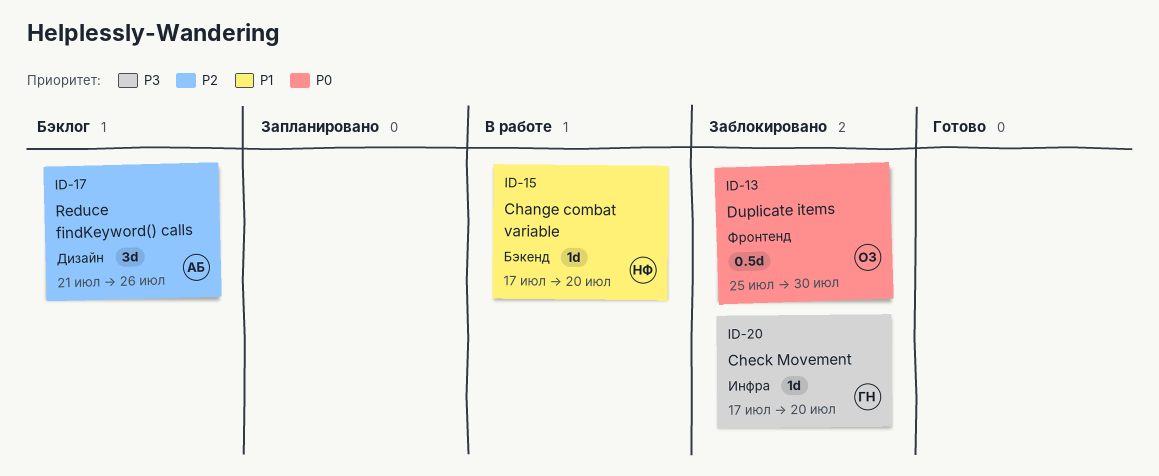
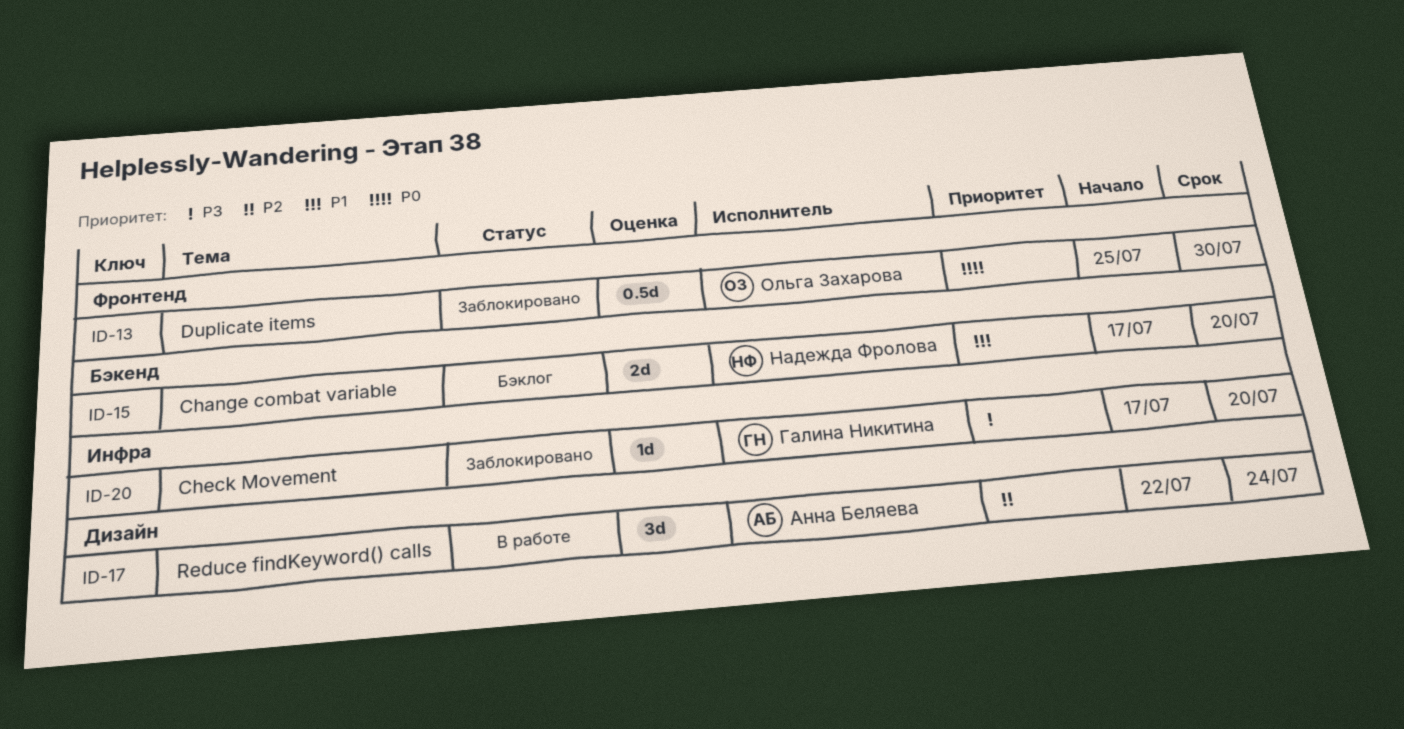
ID-15, status: В работе -> Бэклог
ID-15, estimate: 1d -> 2d
ID-17, status: Бэклог -> В работе
ID-17, start: Jul 21 -> Jul 22
ID-17, due: Jul 26 -> Jul 24

